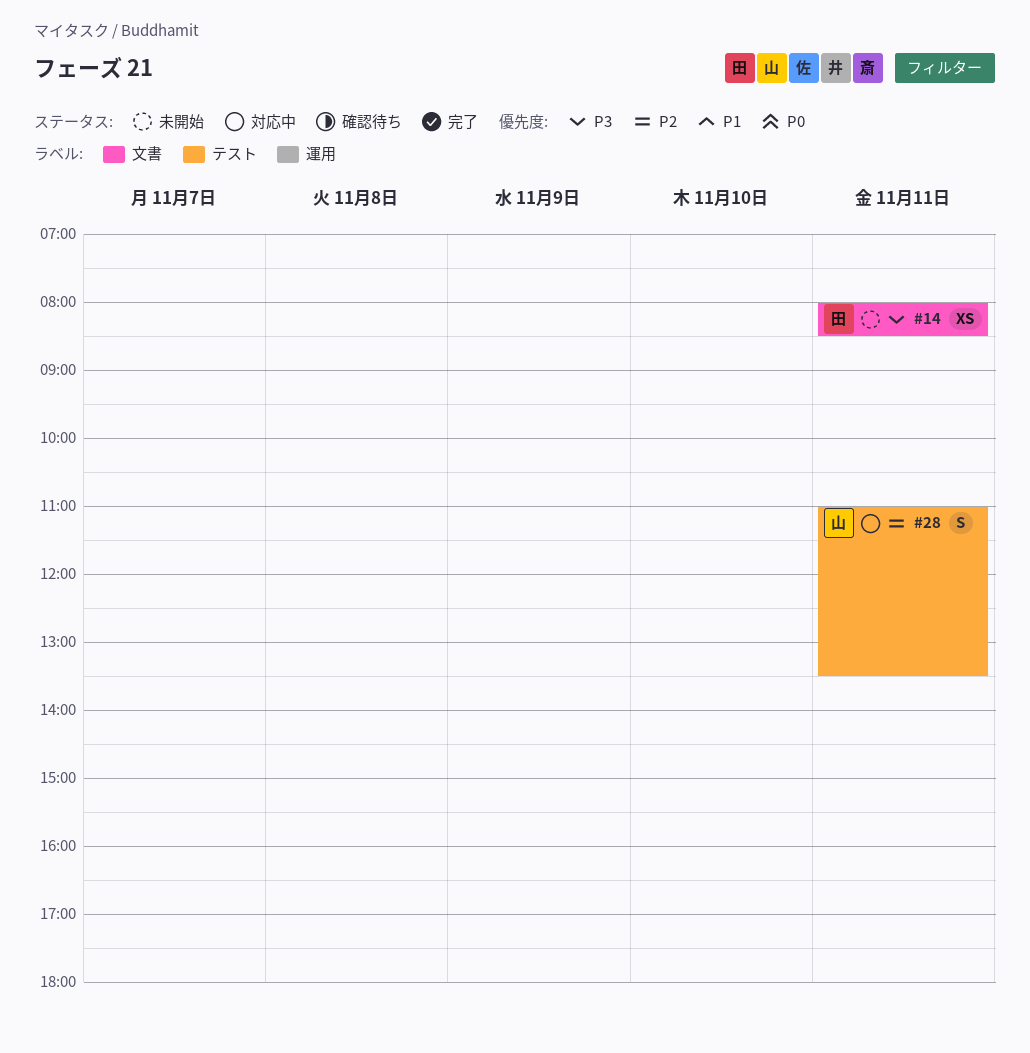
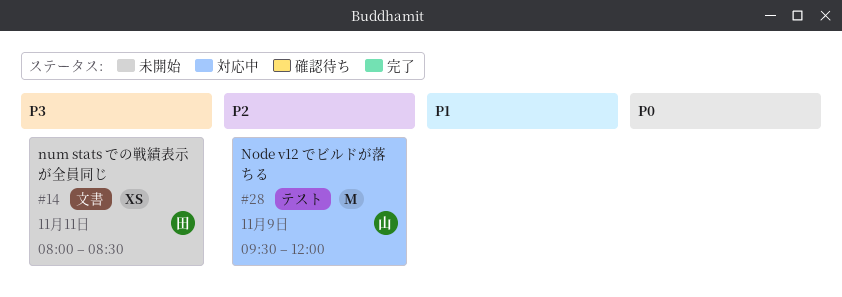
#28, estimate: S -> M
#28, day: Nov 11 -> Nov 9
#28, begins: 11:00 -> 09:30
#28, ends: 13:30 -> 12:00

